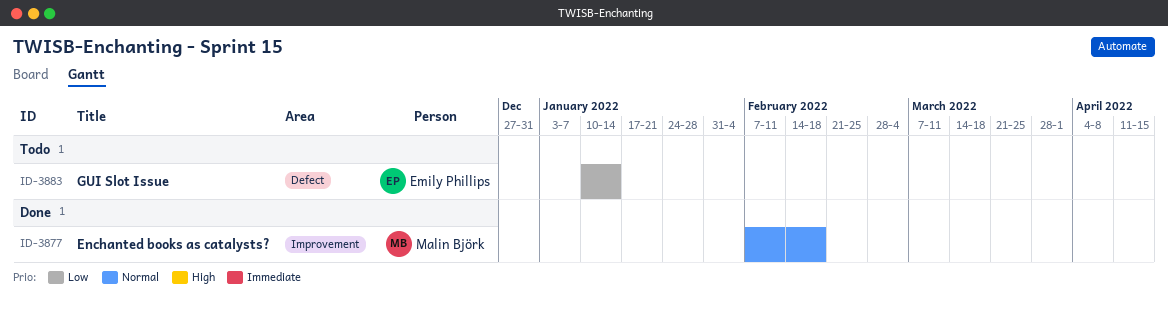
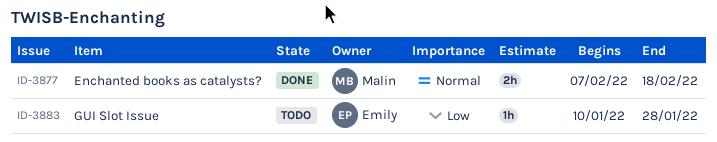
ID-3883, due: Jan 14 -> Jan 28

